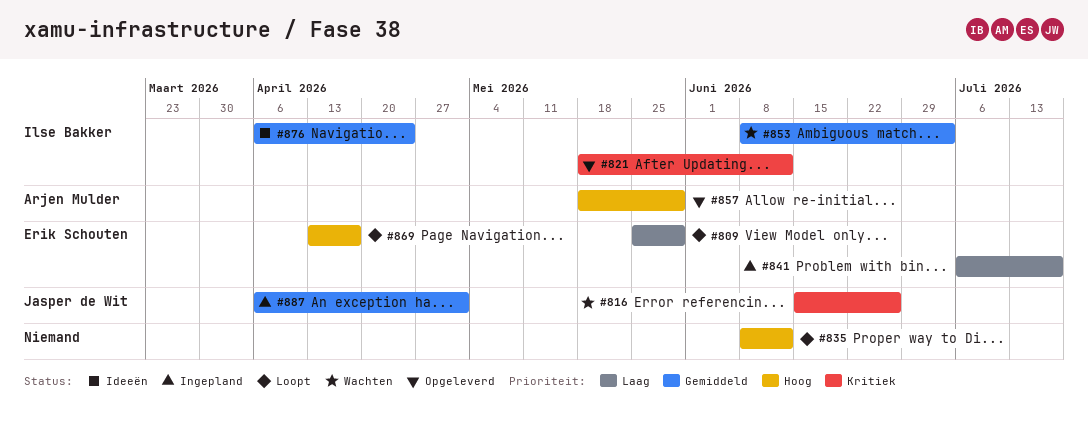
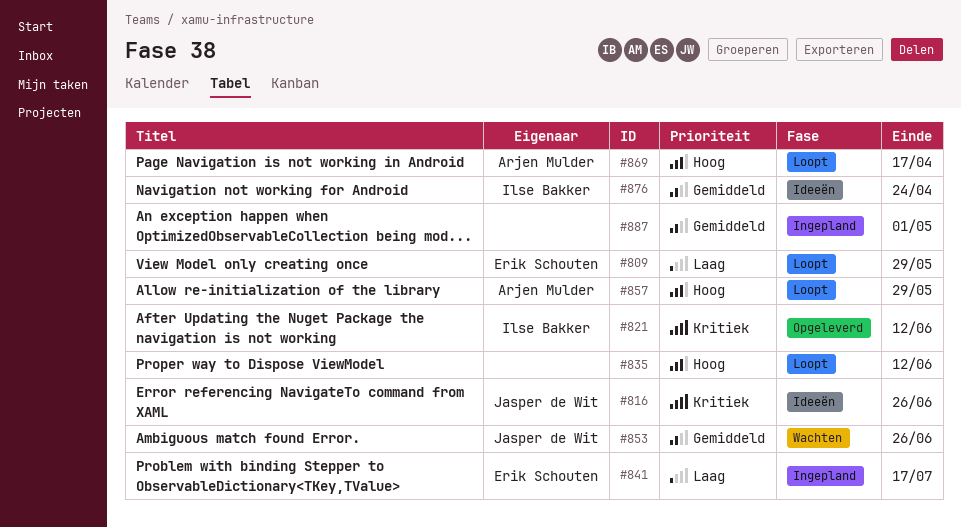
#816, status: Wachten -> Ideeën
#853, owner: Ilse Bakker -> Jasper de Wit
#853, due: Jul 3 -> Jun 26
#857, status: Opgeleverd -> Loopt
#869, owner: Erik Schouten -> Arjen Mulder
#887, owner: Jasper de Wit -> none

